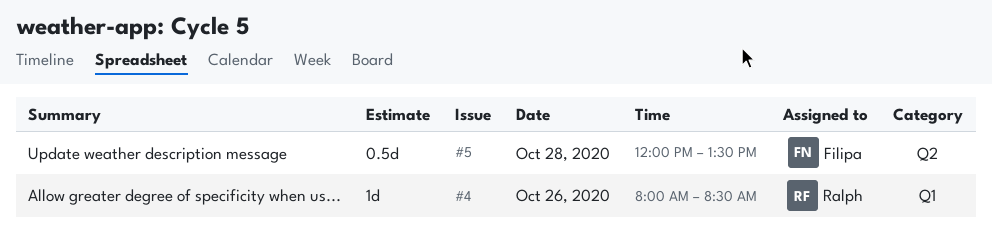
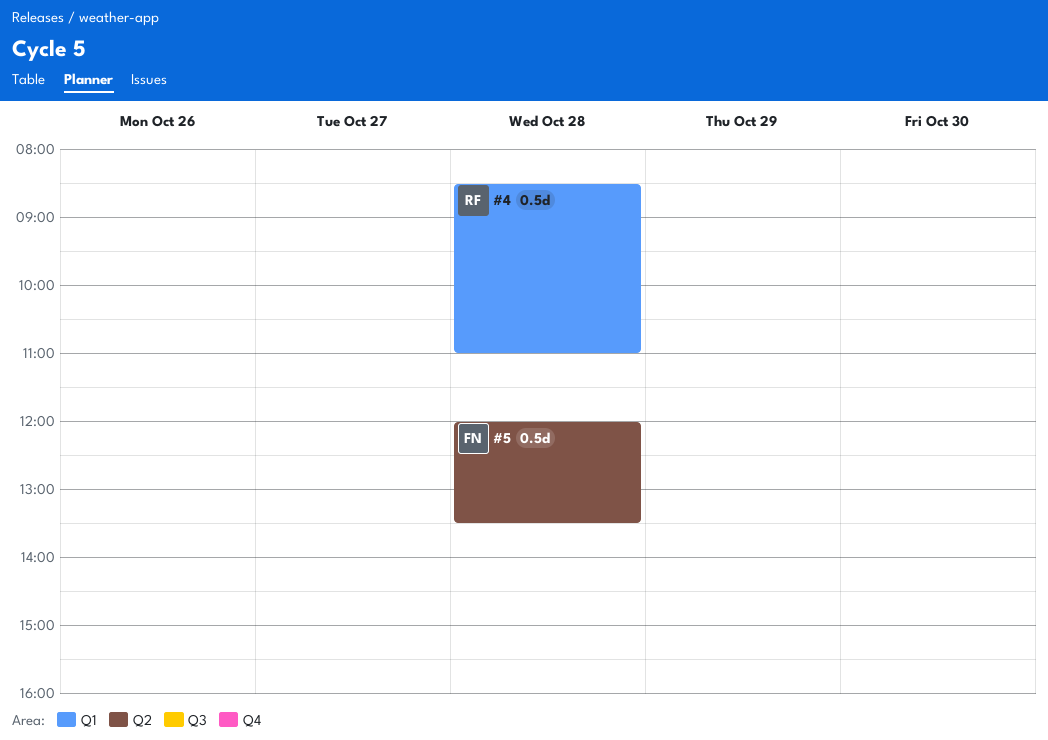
#4, estimate: 1d -> 0.5d
#4, day: Oct 26 -> Oct 28
#4, begins: 08:00 -> 08:30
#4, ends: 08:30 -> 11:00

